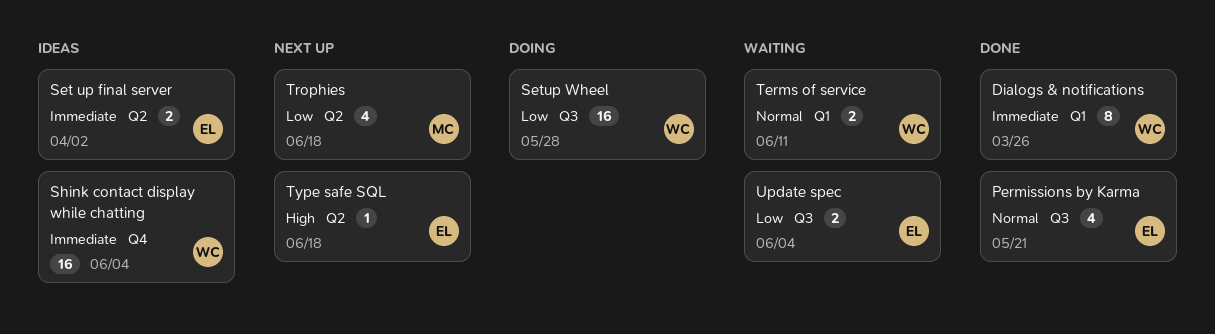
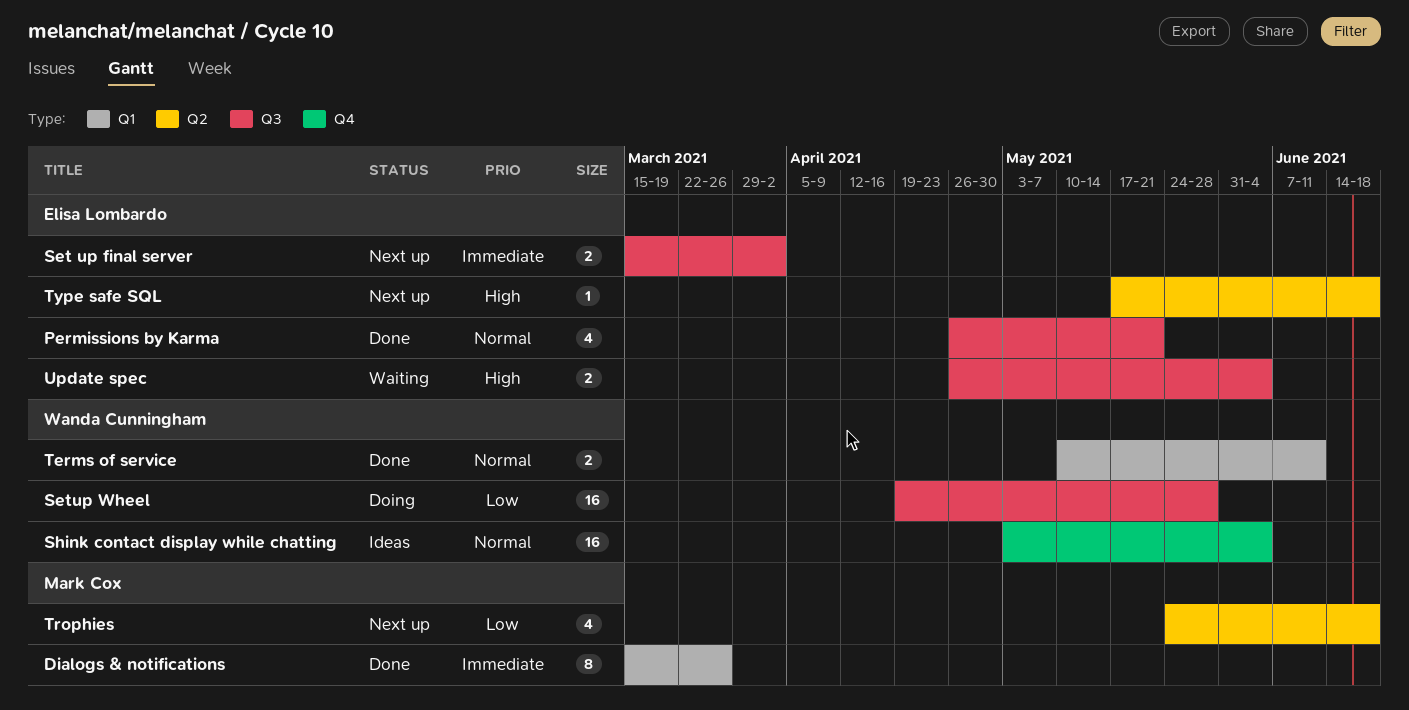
Dialogs & notifications, owner: Wanda Cunningham -> Mark Cox
Set up final server, status: Ideas -> Next up
Set up final server, label: Q2 -> Q3
Shink contact display while chatting, priority: Immediate -> Normal
Terms of service, status: Waiting -> Done
Update spec, priority: Low -> High

